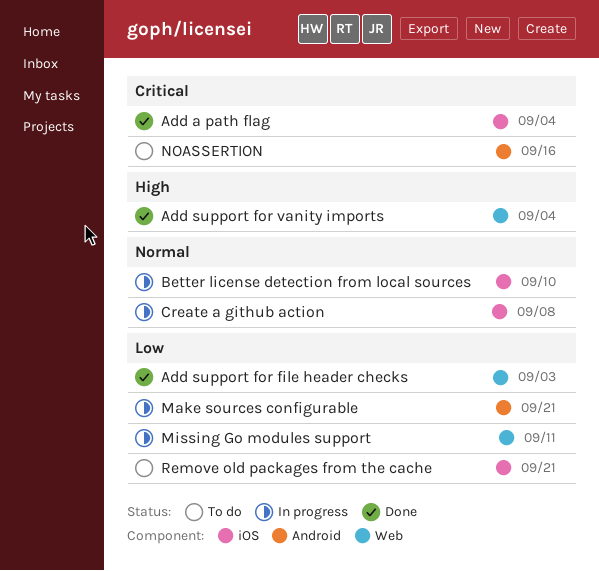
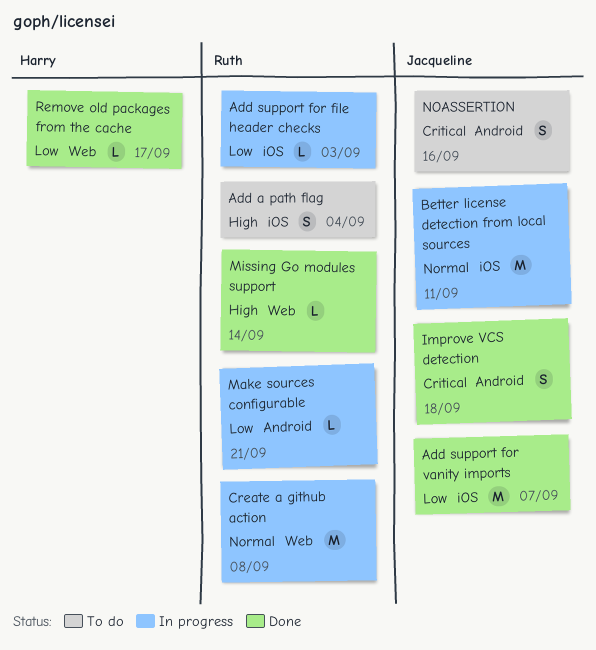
Add a path flag, status: Done -> To do
Add a path flag, priority: Critical -> High
Add support for file header checks, status: Done -> In progress
Add support for file header checks, label: Web -> iOS
Add support for vanity imports, priority: High -> Low
Add support for vanity imports, label: Web -> iOS
Add support for vanity imports, due: Sep 4 -> Sep 7
Better license detection from local sources, due: Sep 10 -> Sep 11
Create a github action, label: iOS -> Web
Improve VCS detection: none -> present
Missing Go modules support, status: In progress -> Done
Missing Go modules support, priority: Low -> High
Missing Go modules support, due: Sep 11 -> Sep 14
Remove old packages from the cache, status: To do -> Done
Remove old packages from the cache, label: iOS -> Web
Remove old packages from the cache, due: Sep 21 -> Sep 17

